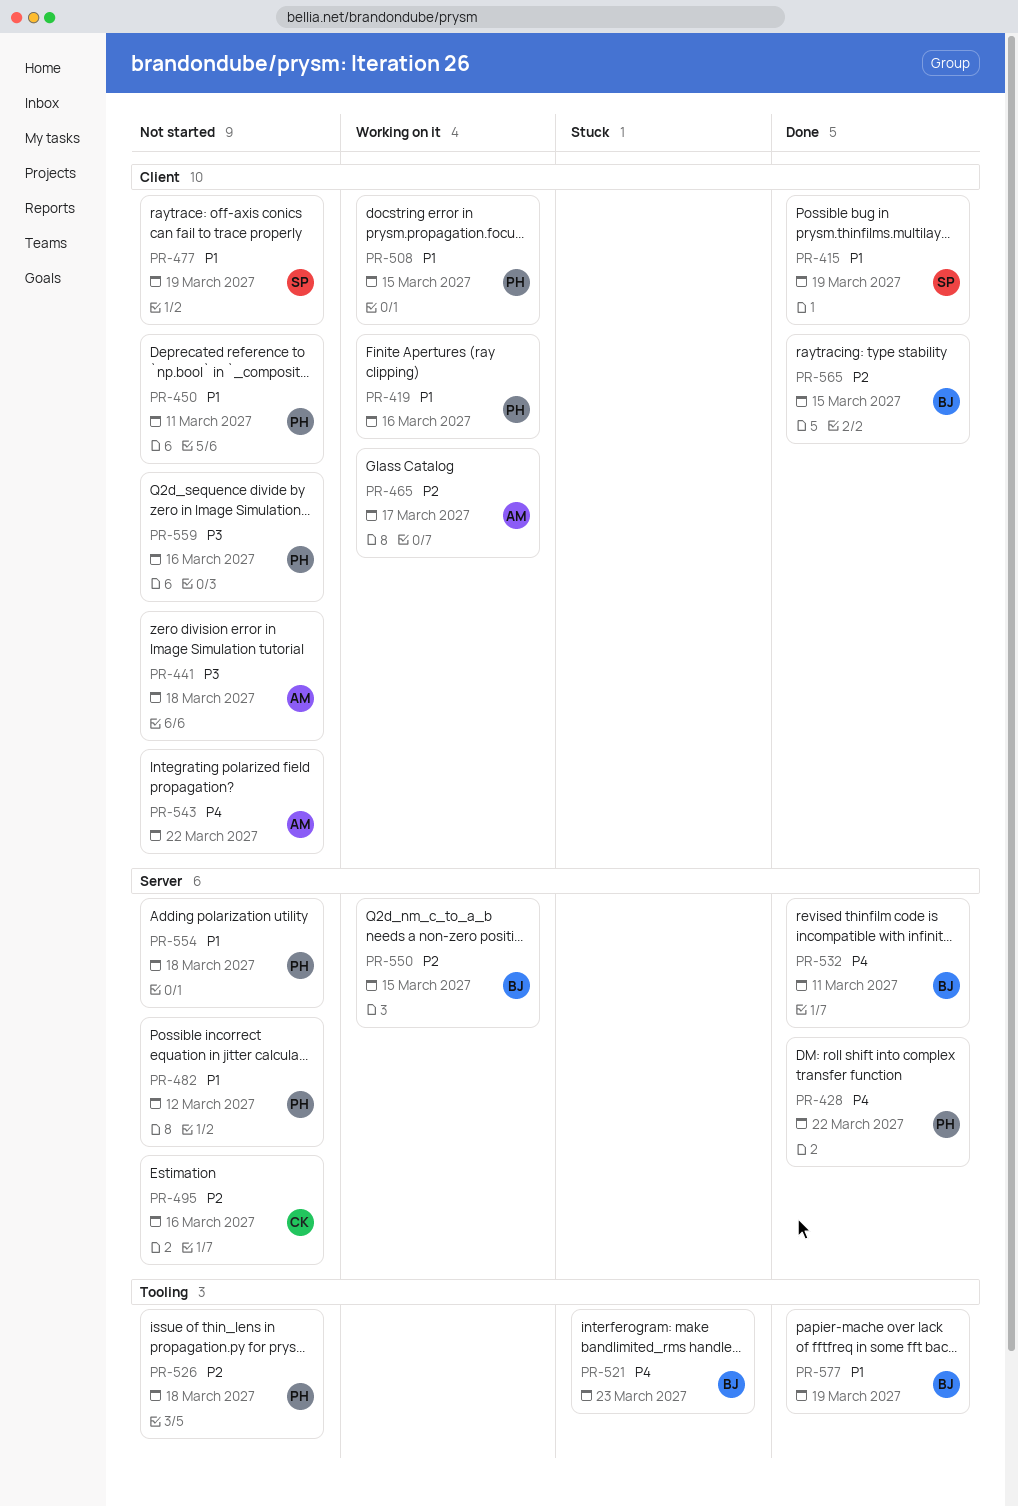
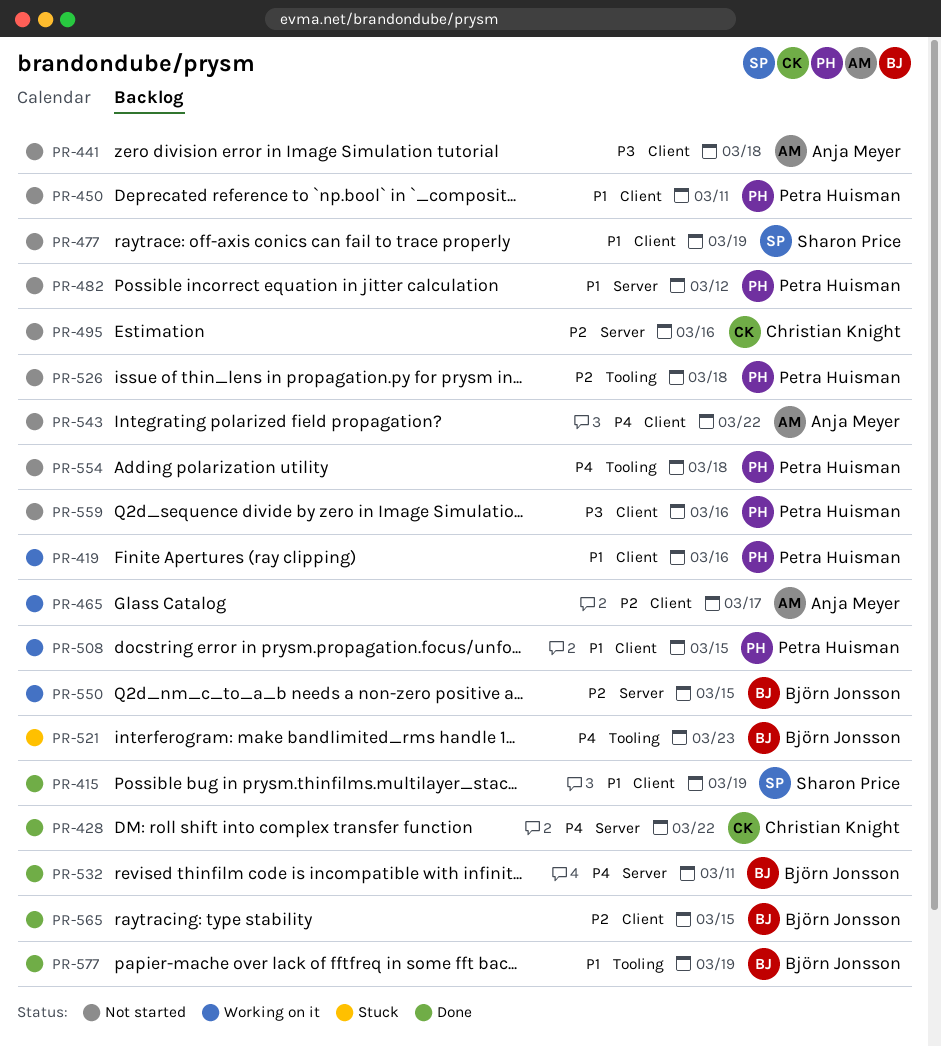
PR-428, owner: Petra Huisman -> Christian Knight
PR-554, priority: P1 -> P4
PR-554, label: Server -> Tooling

